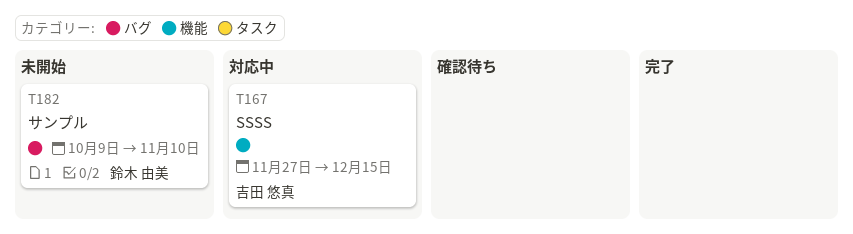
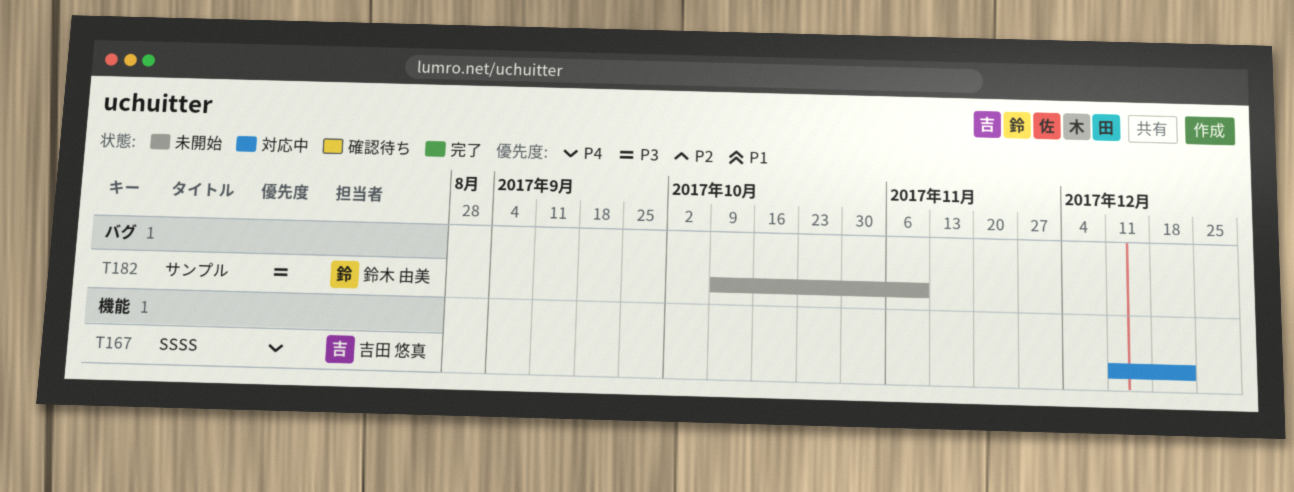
T167, start: Nov 27 -> Dec 11
T167, due: Dec 15 -> Dec 22

